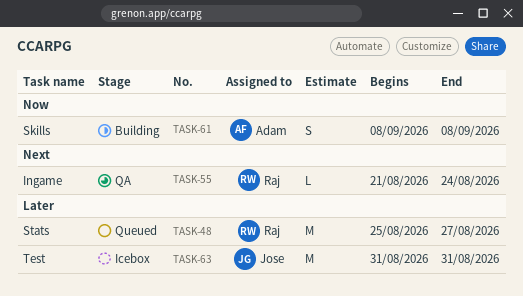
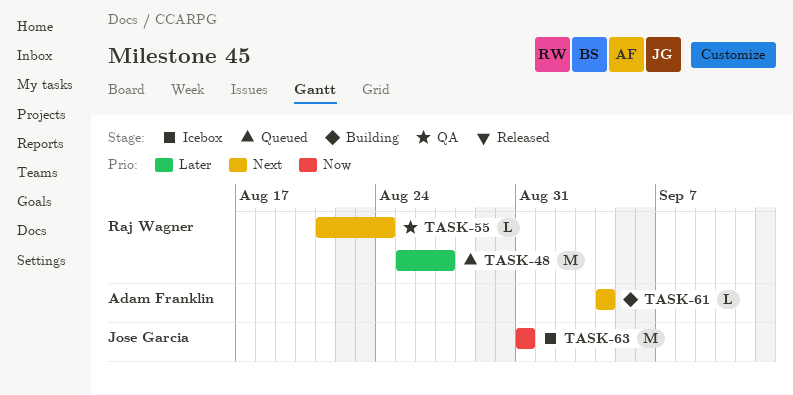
TASK-61, priority: Now -> Next
TASK-61, estimate: S -> L
TASK-61, start: Sep 8 -> Sep 4
TASK-61, due: Sep 8 -> Sep 4
TASK-63, priority: Later -> Now

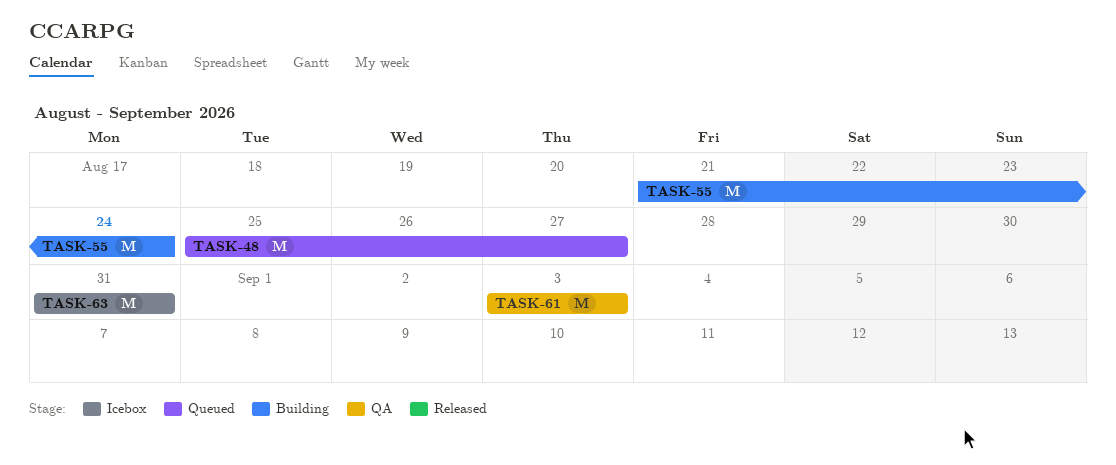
TASK-55, status: QA -> Building
TASK-55, estimate: L -> M
TASK-61, status: Building -> QA
TASK-61, estimate: L -> M
TASK-61, start: Sep 4 -> Sep 3
TASK-61, due: Sep 4 -> Sep 3

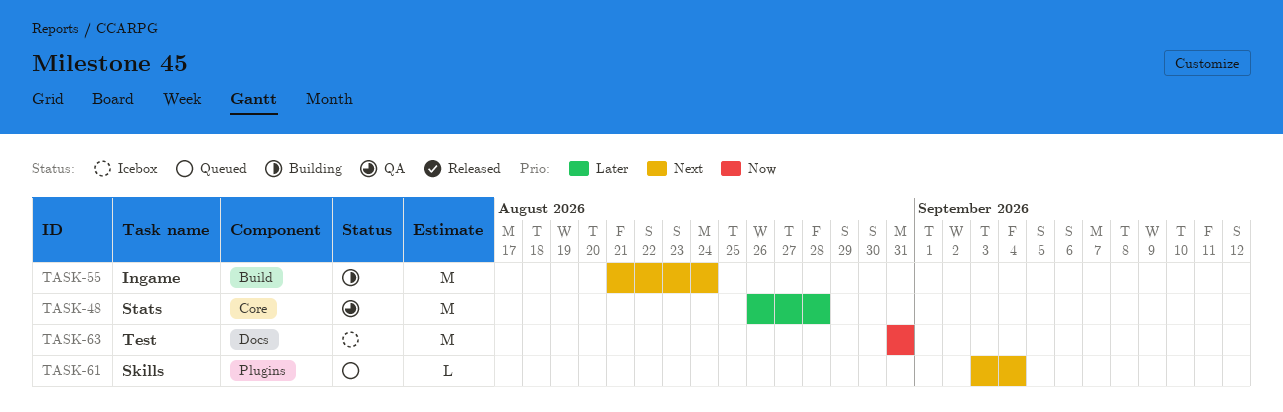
TASK-48, status: Queued -> QA
TASK-48, start: Aug 25 -> Aug 26
TASK-48, due: Aug 27 -> Aug 28
TASK-61, status: QA -> Queued
TASK-61, estimate: M -> L
TASK-61, due: Sep 3 -> Sep 4

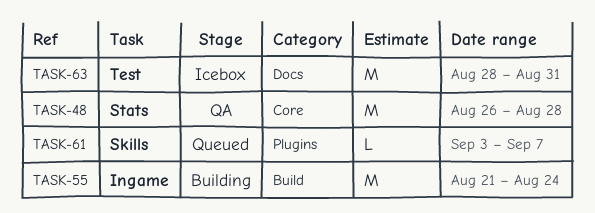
TASK-61, due: Sep 4 -> Sep 7
TASK-63, start: Aug 31 -> Aug 28

